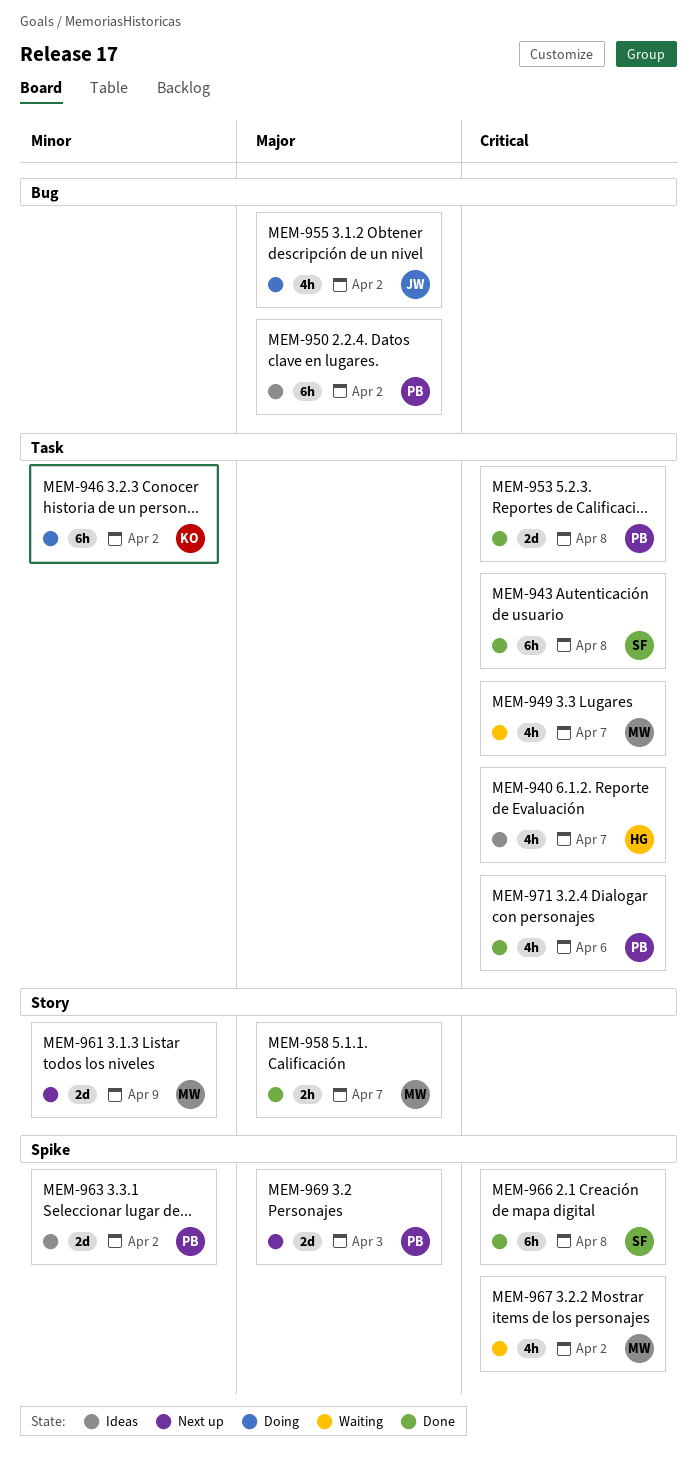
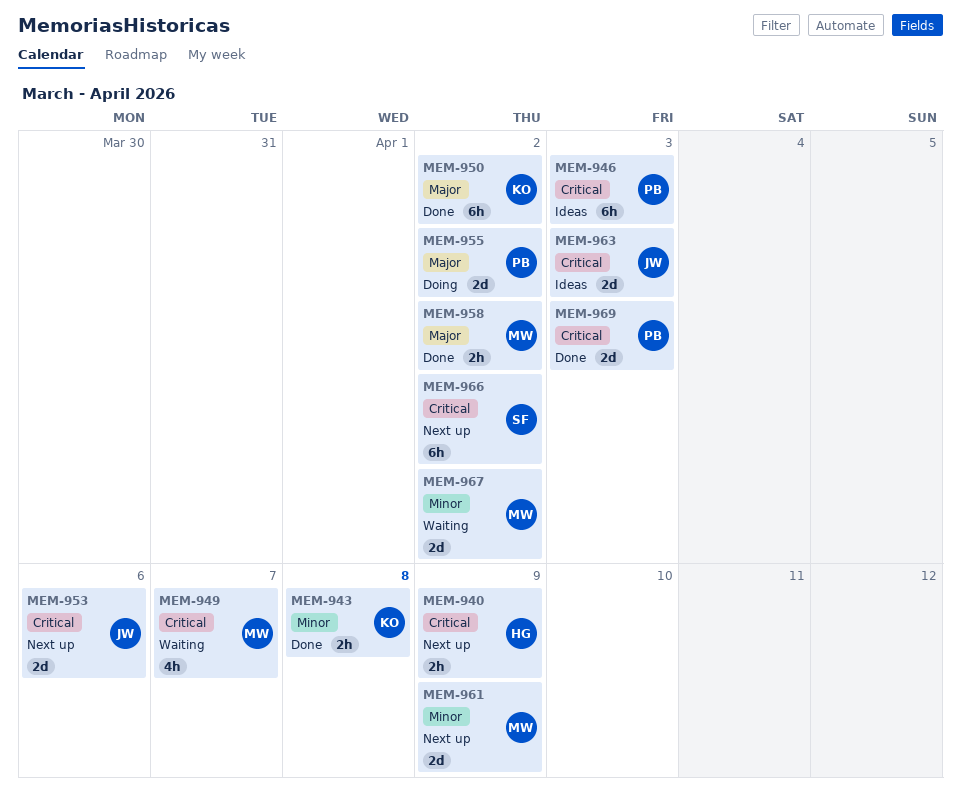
MEM-940, status: Ideas -> Next up
MEM-940, estimate: 4h -> 2h
MEM-940, due: Apr 7 -> Apr 9
MEM-943, owner: SF -> KO
MEM-943, priority: Critical -> Minor
MEM-943, estimate: 6h -> 2h
MEM-946, status: Doing -> Ideas
MEM-946, owner: KO -> PB
MEM-946, priority: Minor -> Critical
MEM-946, due: Apr 2 -> Apr 3
MEM-950, status: Ideas -> Done
MEM-950, owner: PB -> KO
MEM-953, status: Done -> Next up
MEM-953, owner: PB -> JW
MEM-953, due: Apr 8 -> Apr 6
MEM-955, owner: JW -> PB
MEM-955, estimate: 4h -> 2d
MEM-958, due: Apr 7 -> Apr 2
MEM-963, owner: PB -> JW
MEM-963, priority: Minor -> Critical
MEM-963, due: Apr 2 -> Apr 3
MEM-966, status: Done -> Next up
MEM-966, due: Apr 8 -> Apr 2
MEM-967, priority: Critical -> Minor
MEM-967, estimate: 4h -> 2d
MEM-969, status: Next up -> Done
MEM-969, priority: Major -> Critical
MEM-971: present -> none

